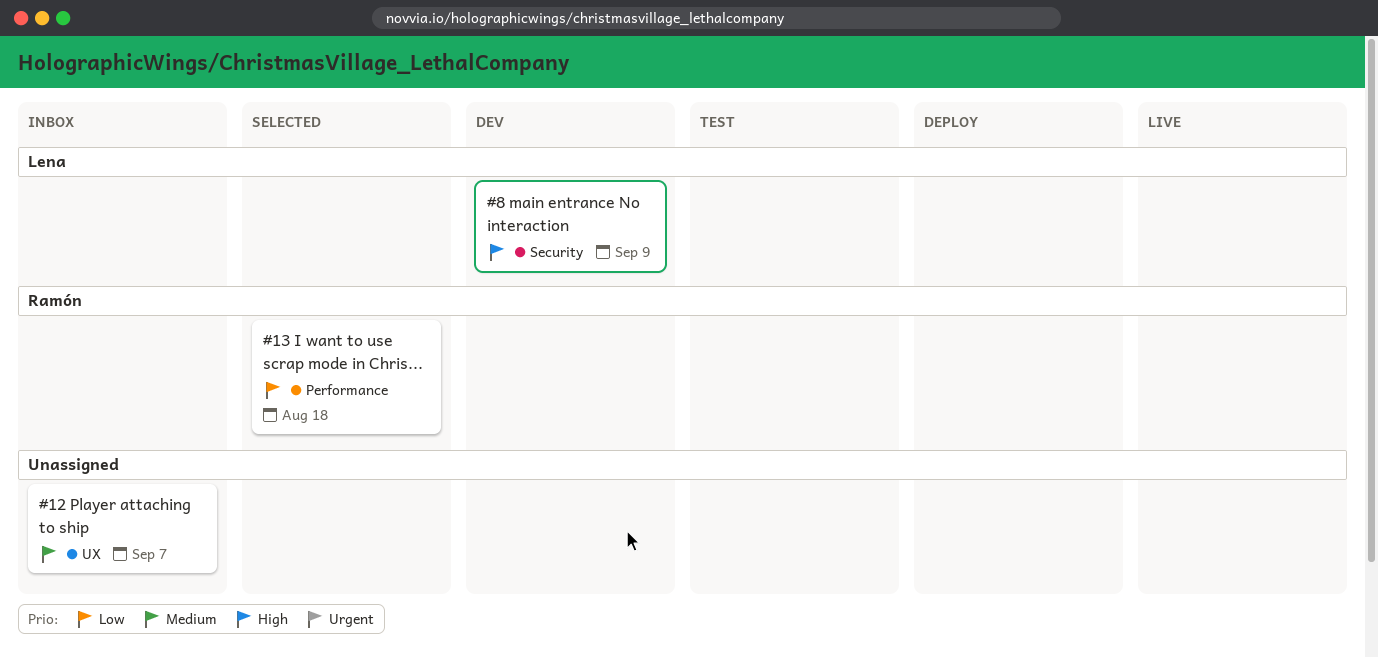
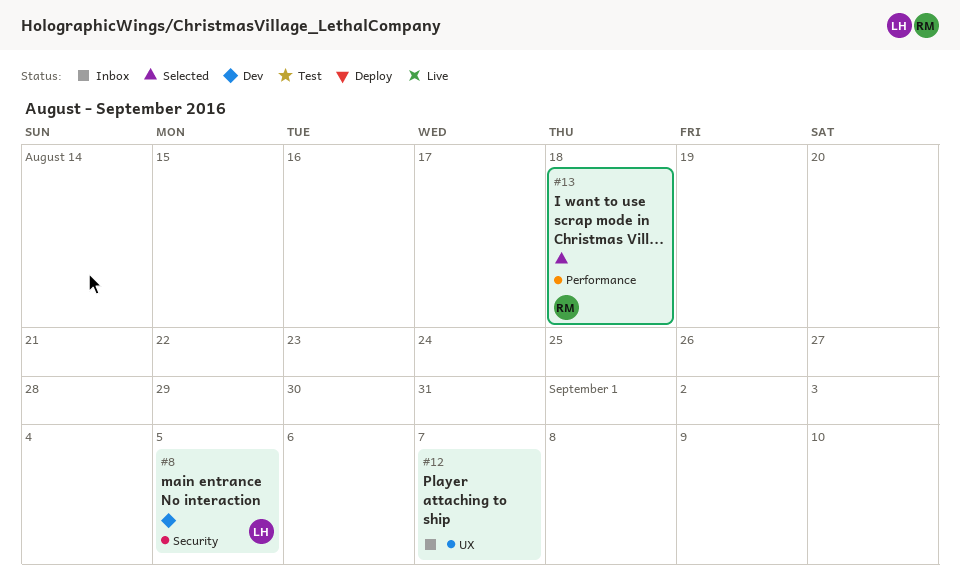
#8, due: Sep 9 -> Sep 5

